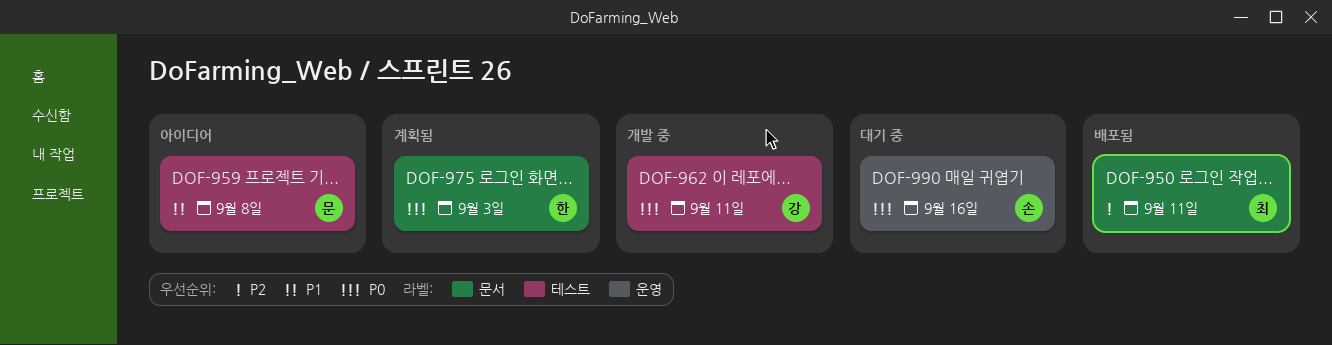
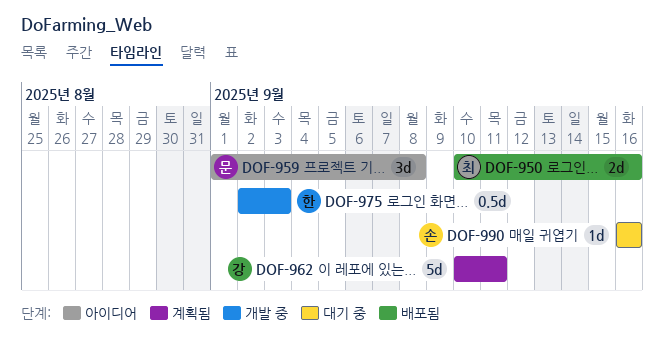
DOF-950, due: Sep 11 -> Sep 16
DOF-962, status: 개발 중 -> 계획됨
DOF-975, status: 계획됨 -> 개발 중

